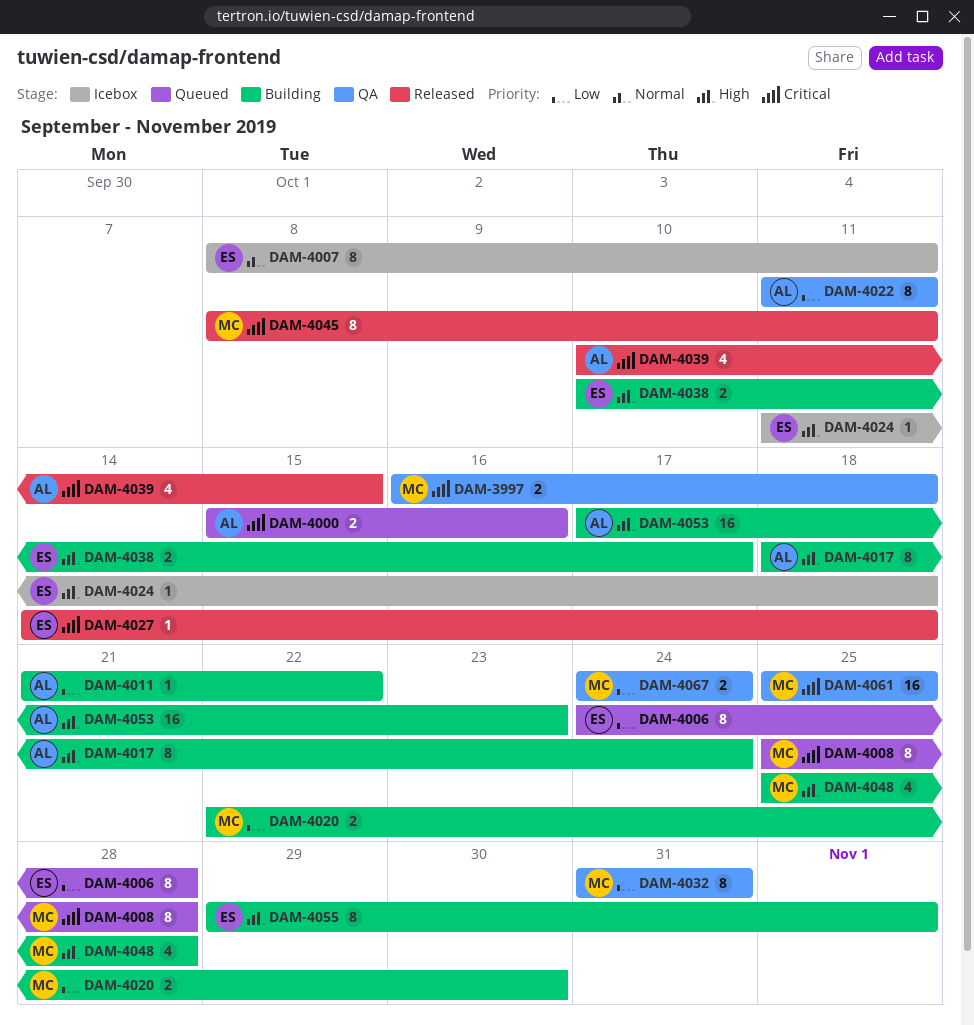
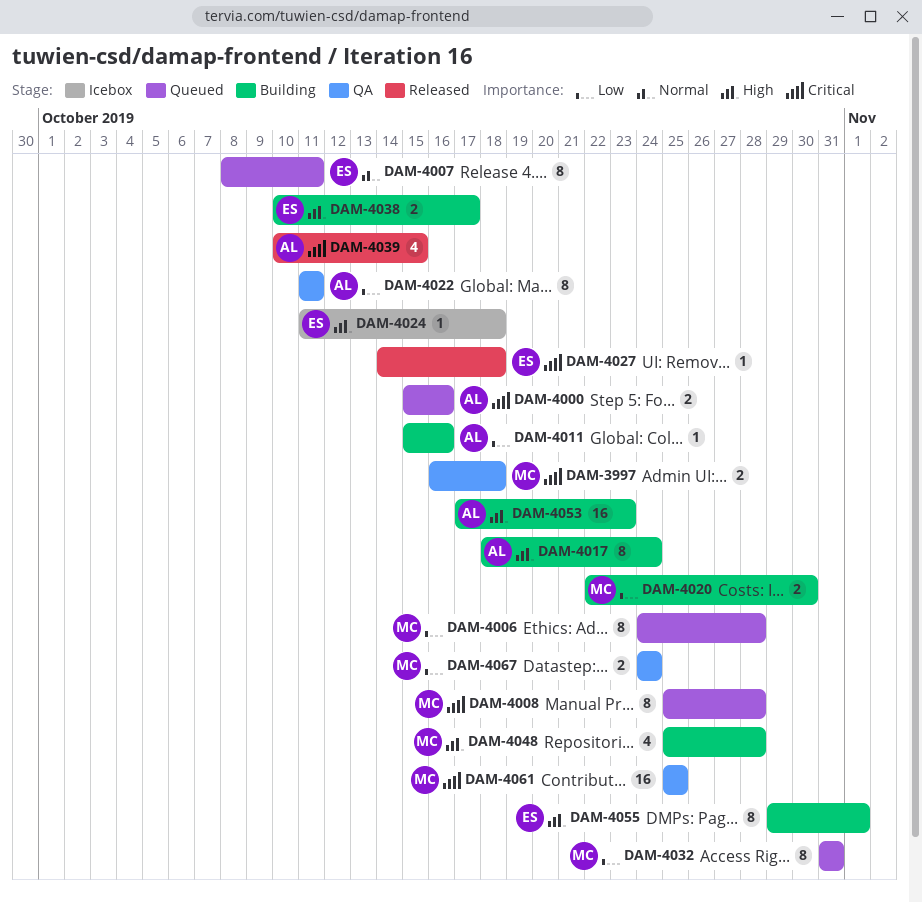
DAM-4006, owner: ES -> MC
DAM-4007, status: Icebox -> Queued
DAM-4011, start: Oct 21 -> Oct 15
DAM-4011, due: Oct 22 -> Oct 16
DAM-4032, status: QA -> Queued
DAM-4045: present -> none

